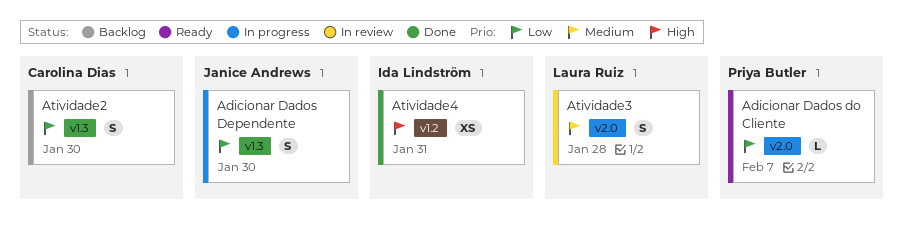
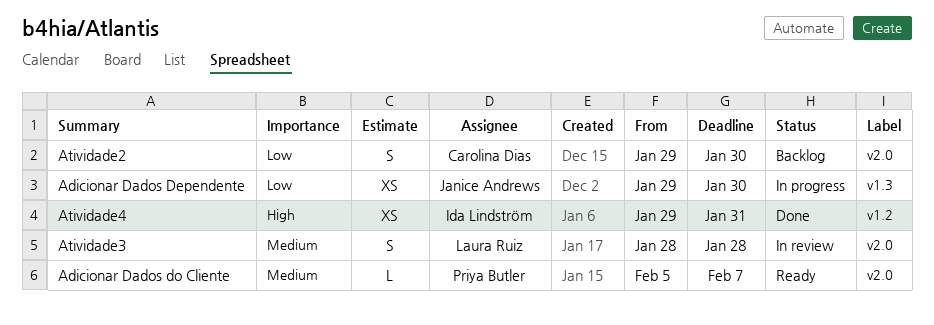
Adicionar Dados Dependente, estimate: S -> XS
Adicionar Dados do Cliente, priority: Low -> Medium
Atividade2, label: v1.3 -> v2.0

